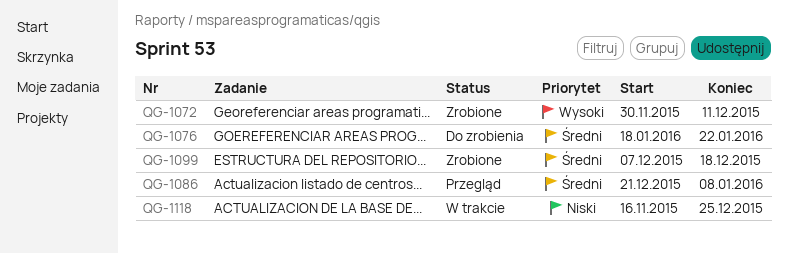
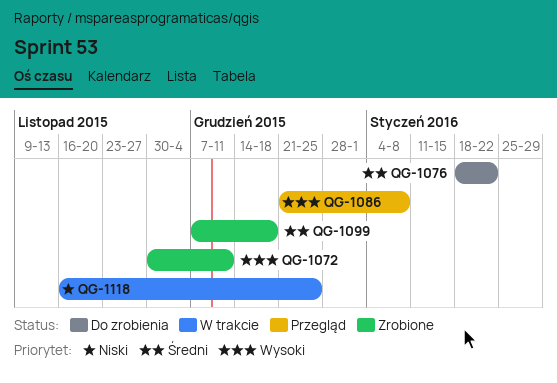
QG-1086, priority: Średni -> Wysoki

